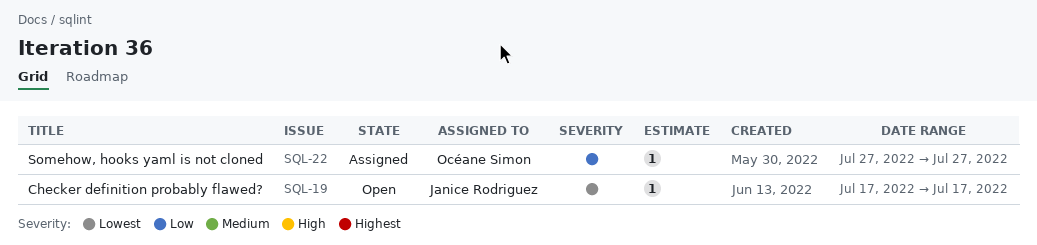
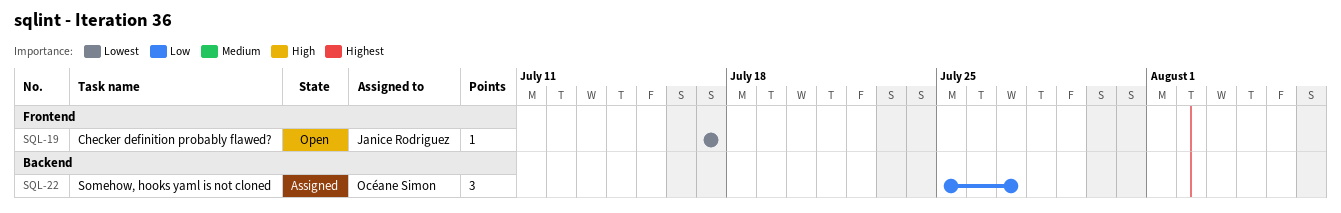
SQL-22, estimate: 1 -> 3
SQL-22, start: Jul 27 -> Jul 25

